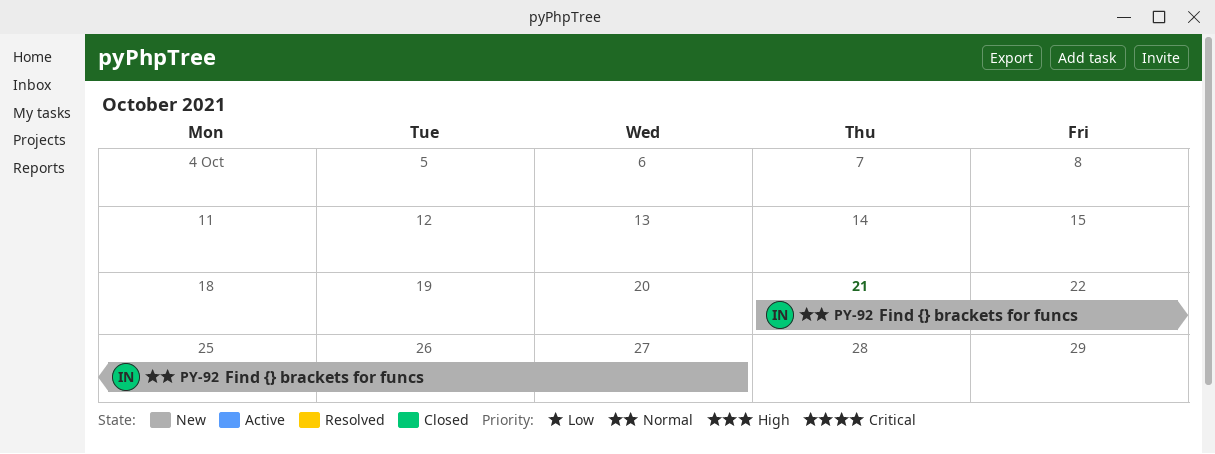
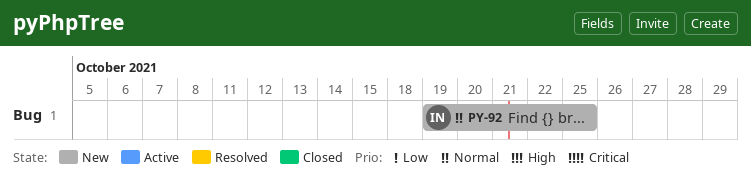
PY-92, start: Oct 21 -> Oct 19
PY-92, due: Oct 27 -> Oct 25

